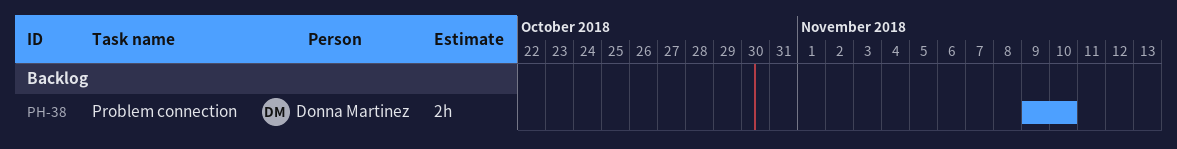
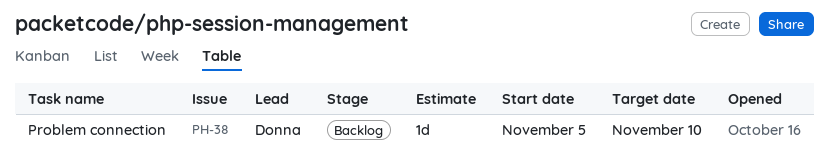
PH-38, estimate: 2h -> 1d
PH-38, start: Nov 9 -> Nov 5

